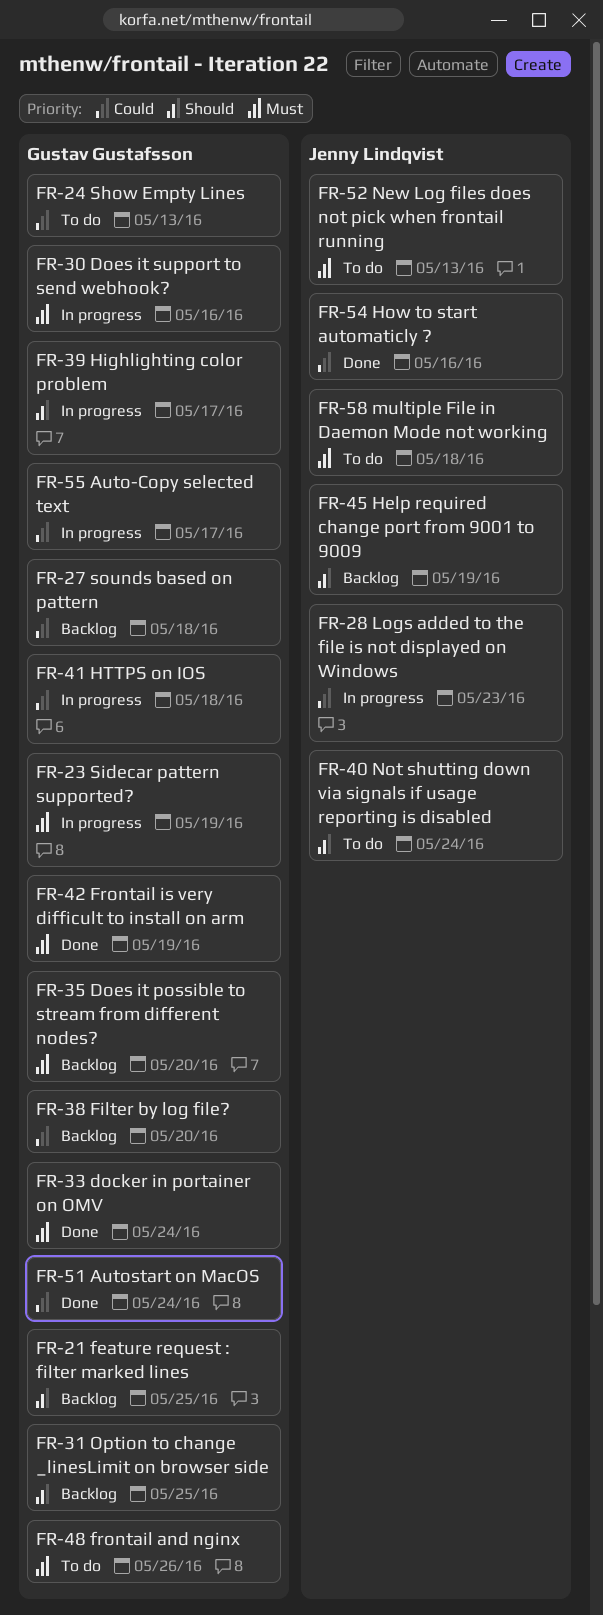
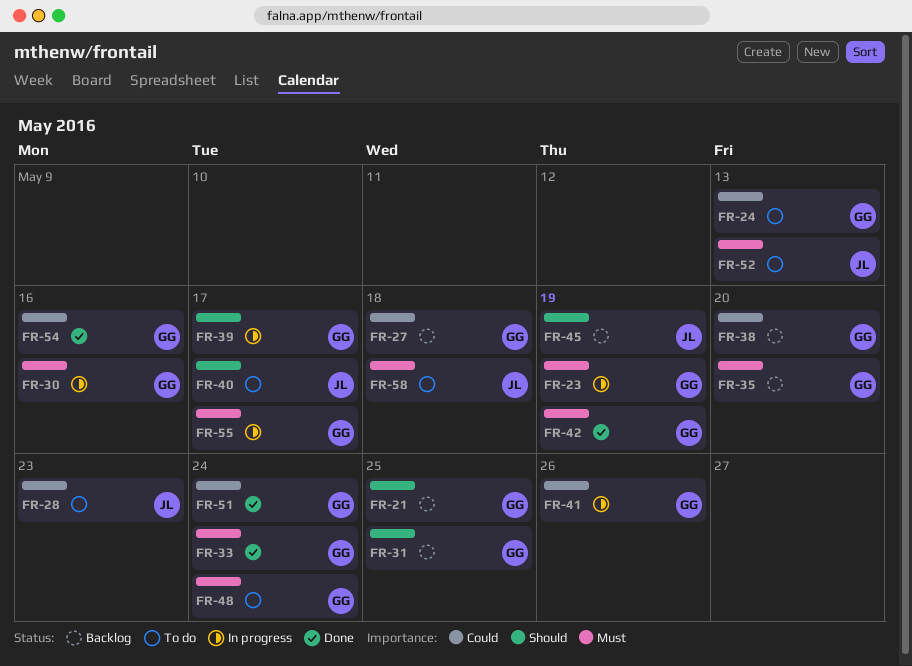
FR-28, status: In progress -> To do
FR-40, due: May 24 -> May 17
FR-41, due: May 18 -> May 26
FR-48, due: May 26 -> May 24
FR-54, owner: Jenny Lindqvist -> Gustav Gustafsson
FR-55, priority: Could -> Must

